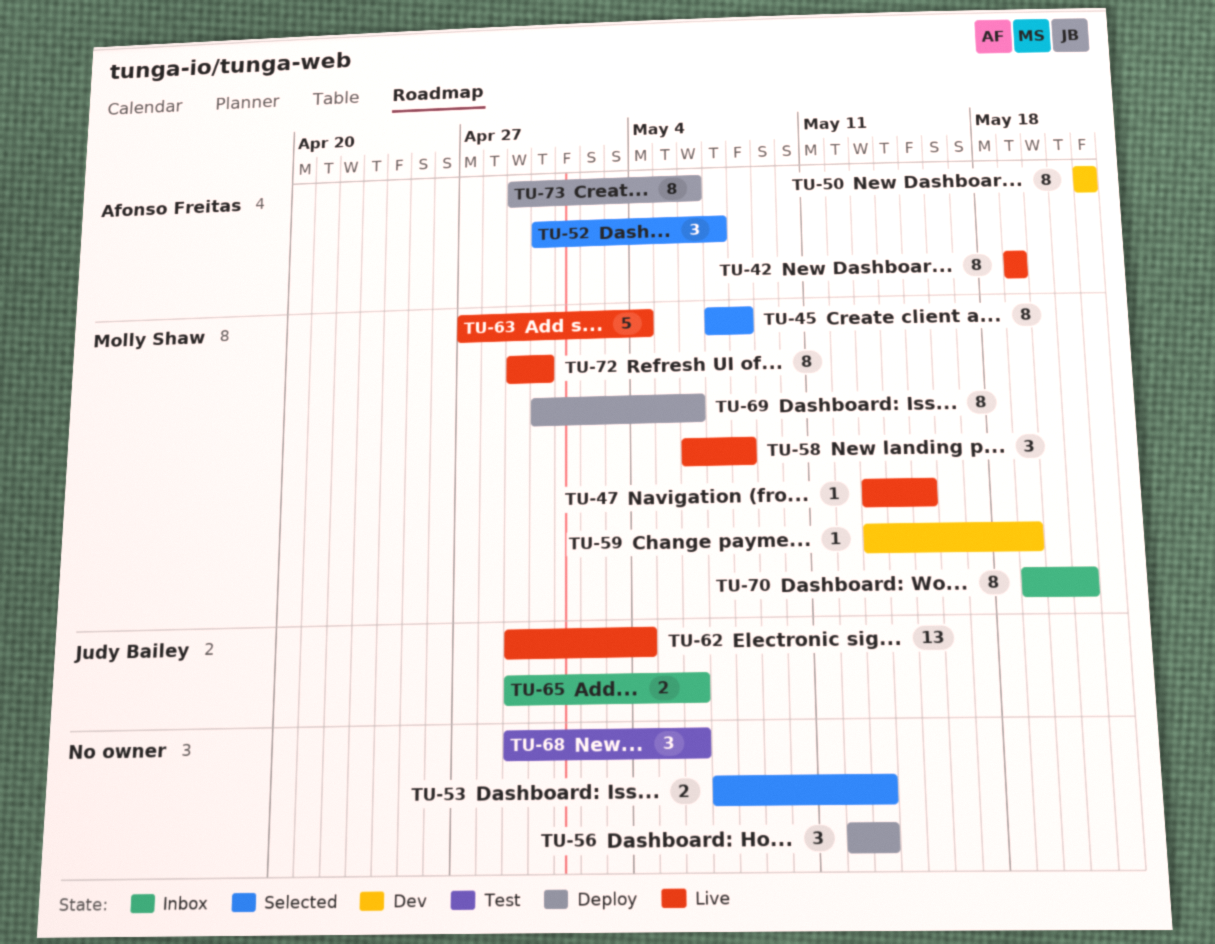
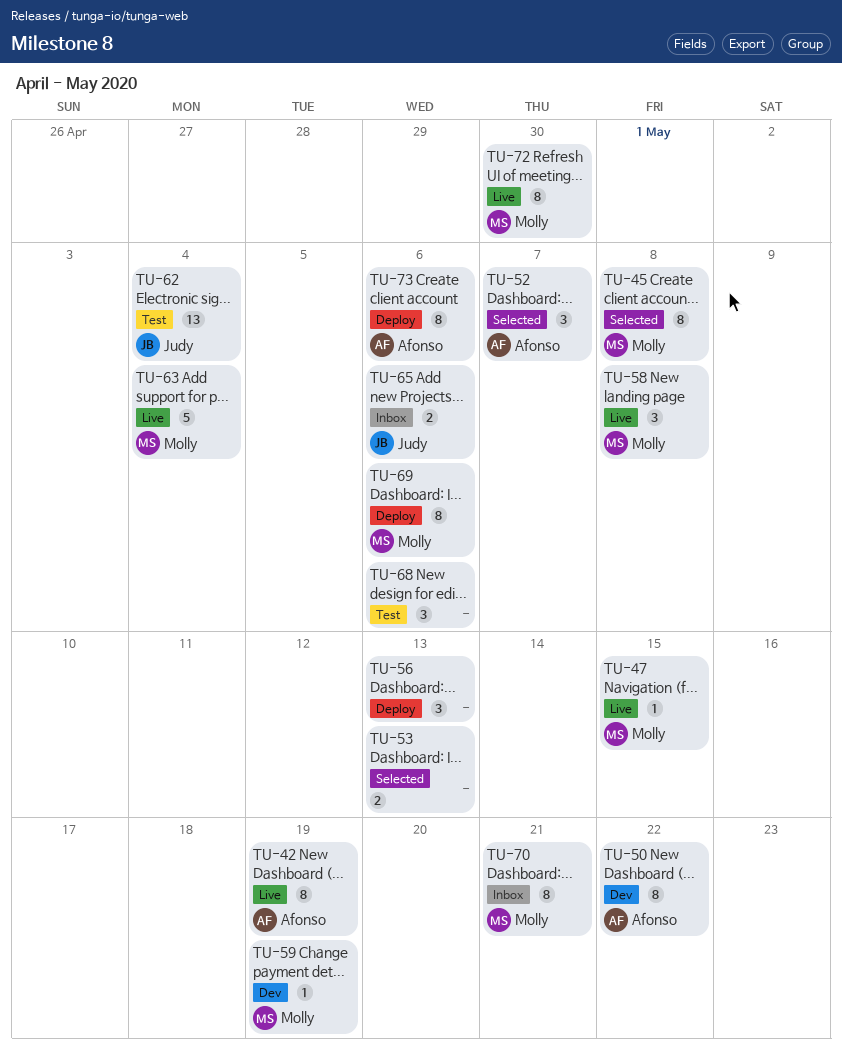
TU-62, status: Live -> Test

